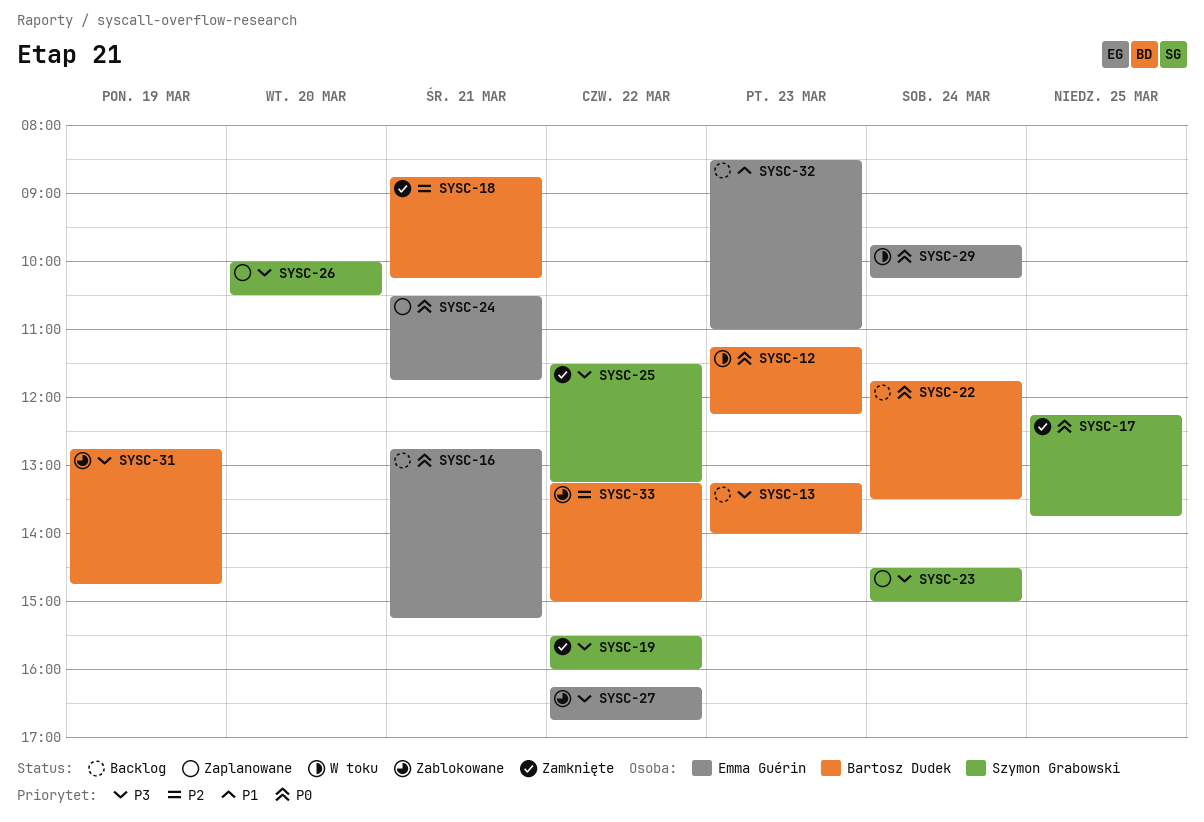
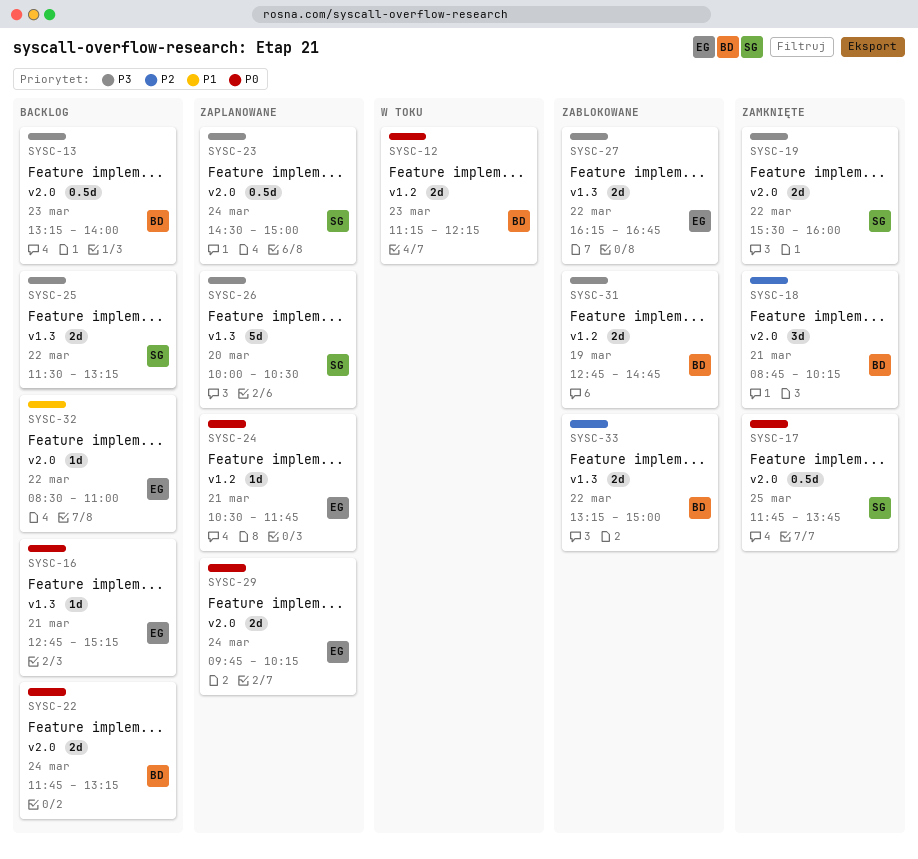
SYSC-17, begins: 12:15 -> 11:45
SYSC-22, ends: 13:30 -> 13:15
SYSC-25, status: Zamknięte -> Backlog
SYSC-29, status: W toku -> Zaplanowane
SYSC-32, day: Mar 23 -> Mar 22

